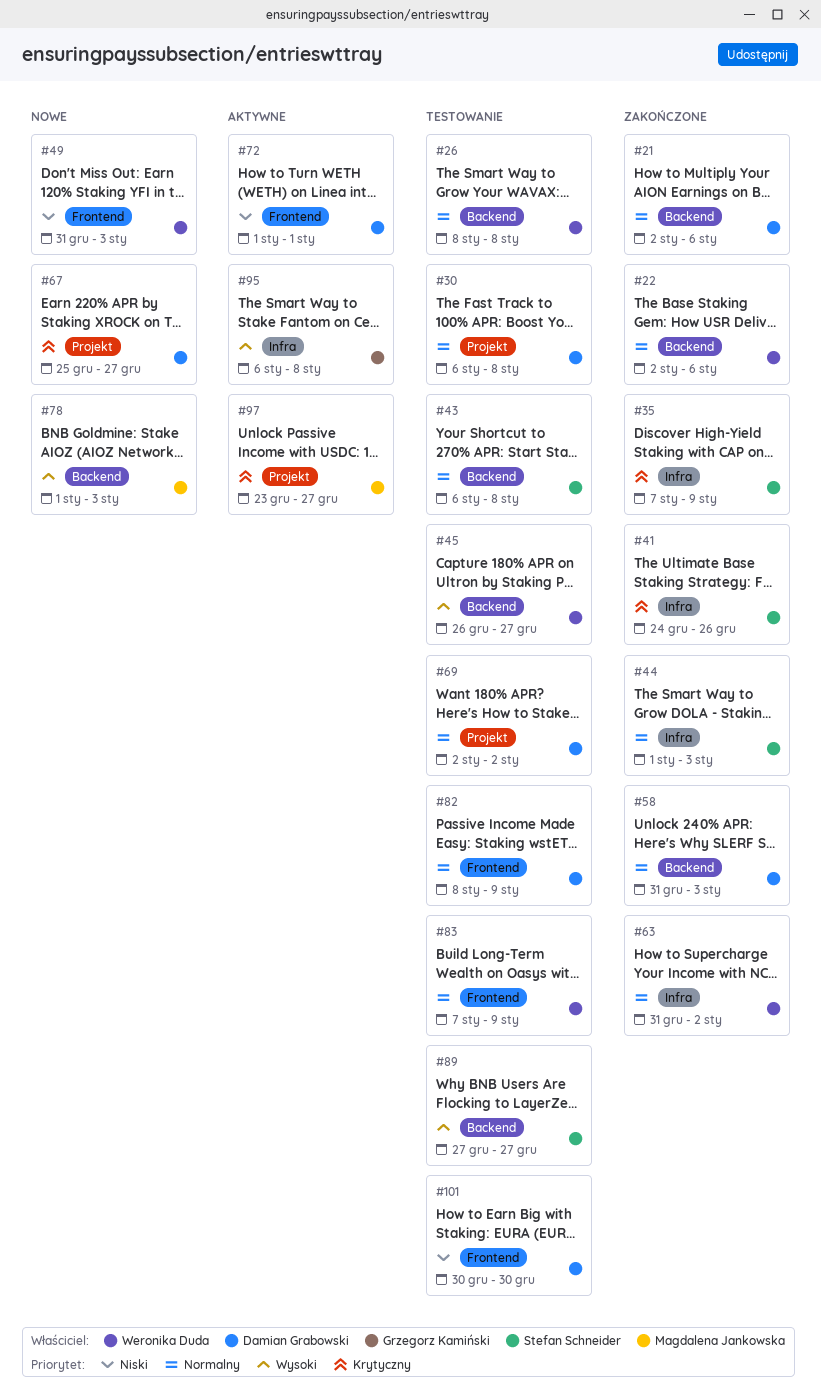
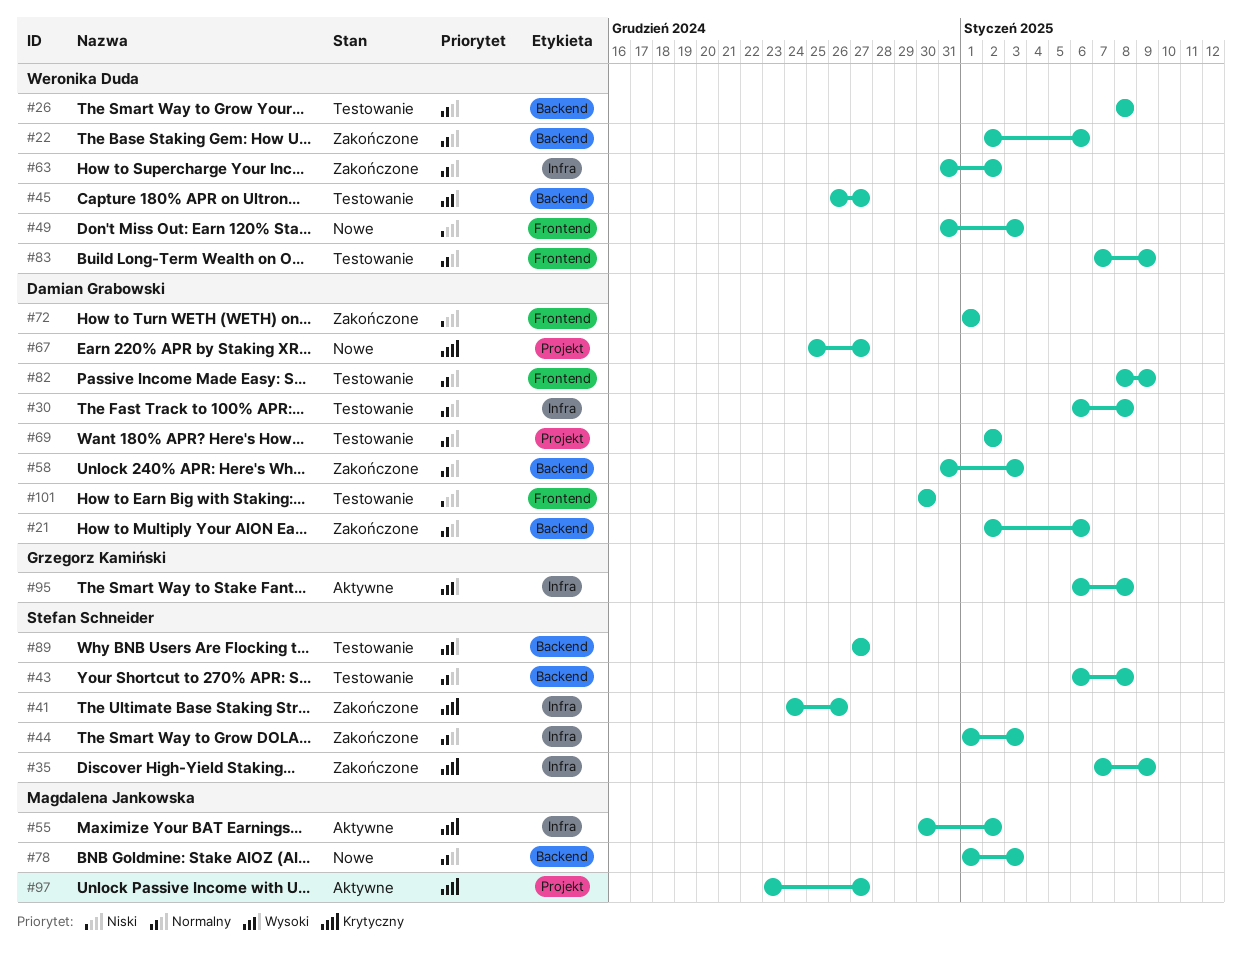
#30, label: Projekt -> Infra
#55: none -> present
#72, status: Aktywne -> Zakończone
#78, priority: Wysoki -> Normalny

